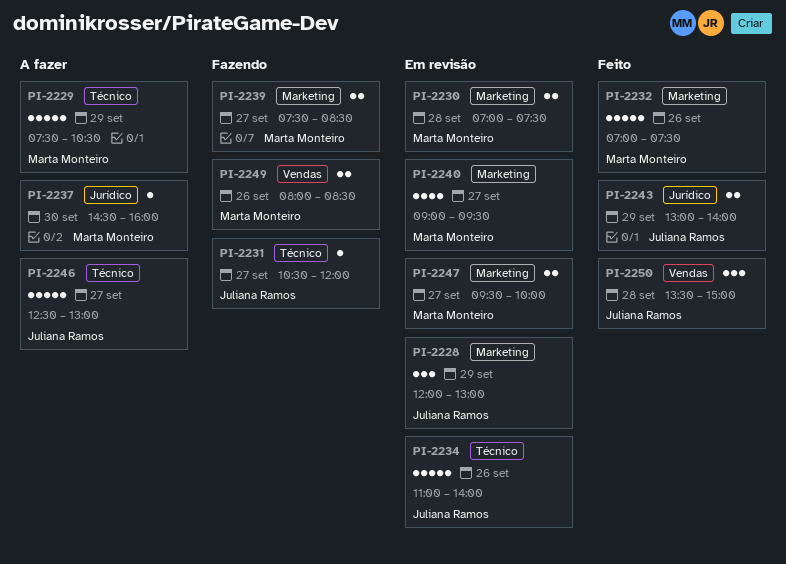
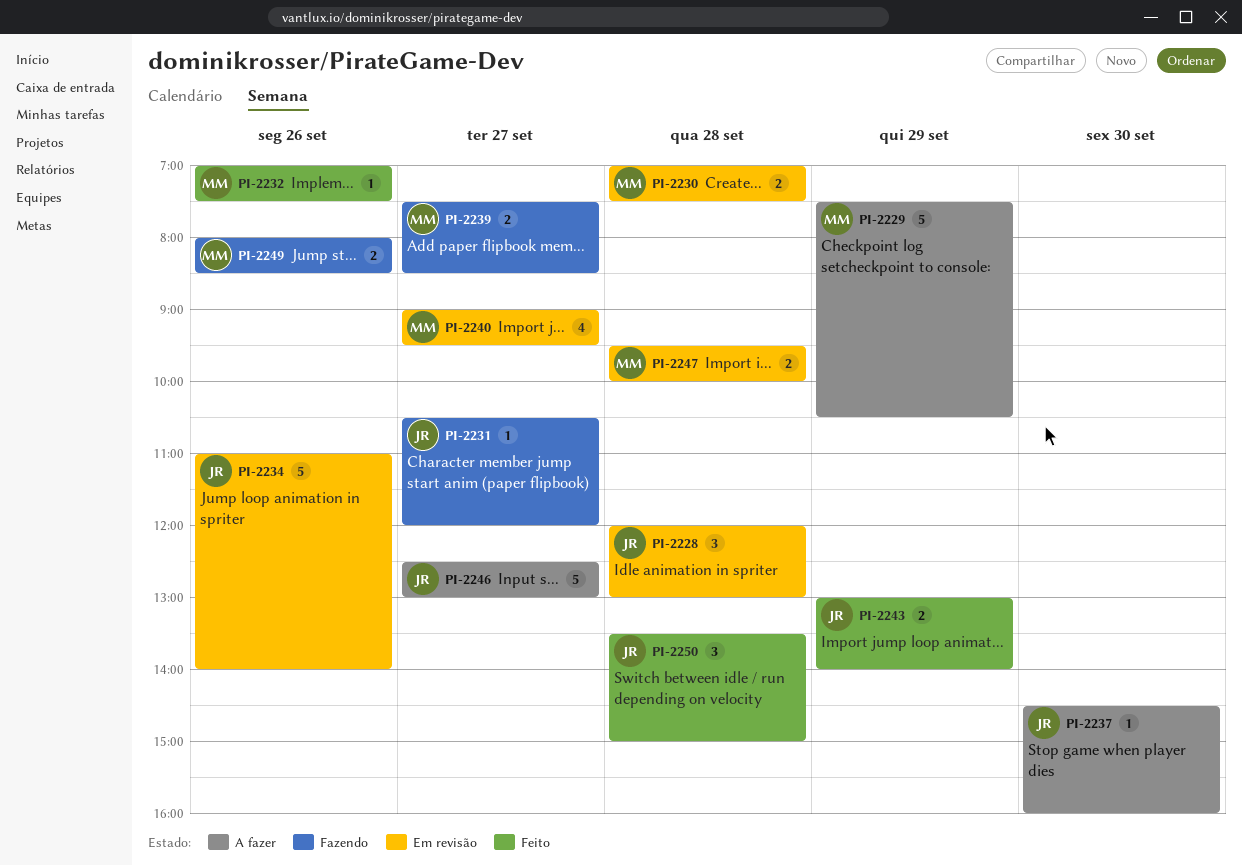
PI-2228, day: Sep 29 -> Sep 28
PI-2232, estimate: 5 -> 1
PI-2237, owner: Marta Monteiro -> Juliana Ramos
PI-2247, day: Sep 27 -> Sep 28

